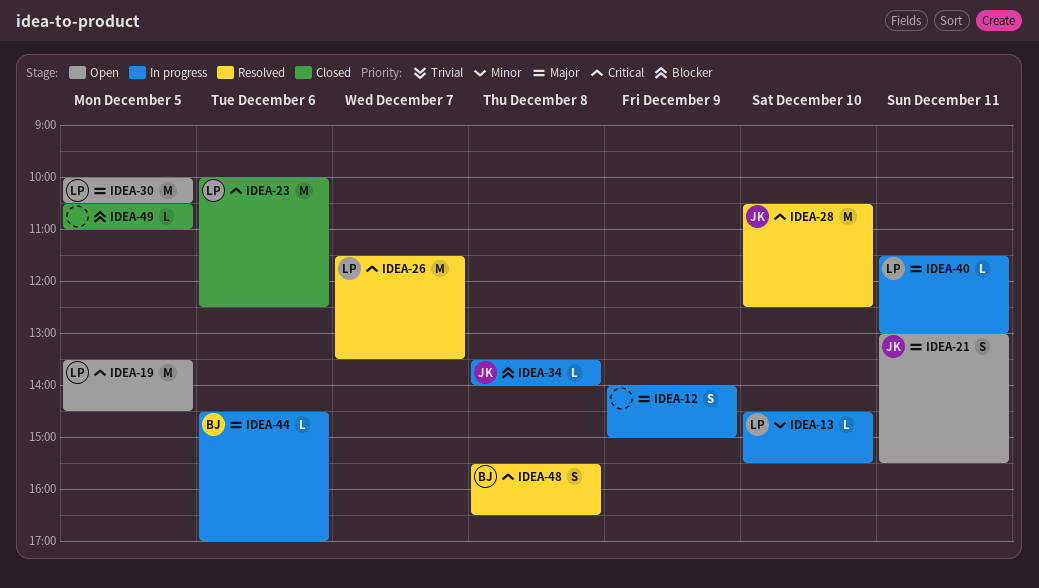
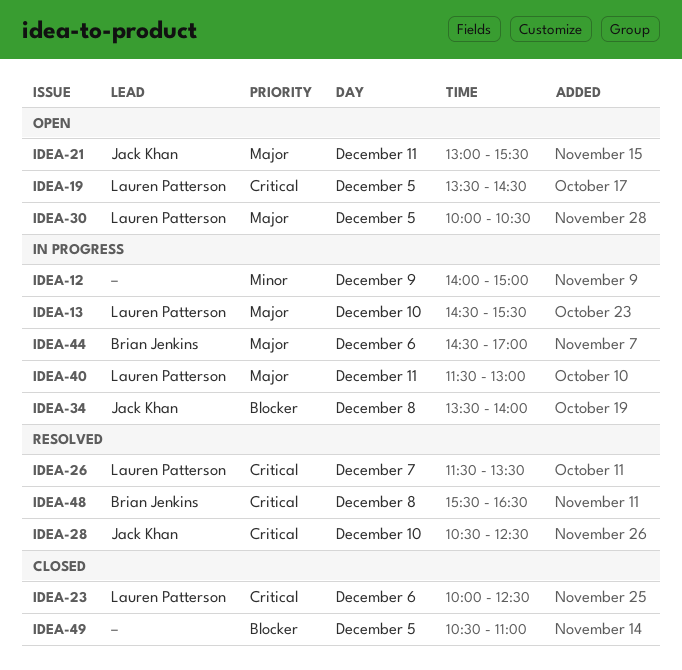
IDEA-12, priority: Major -> Minor
IDEA-13, priority: Minor -> Major

